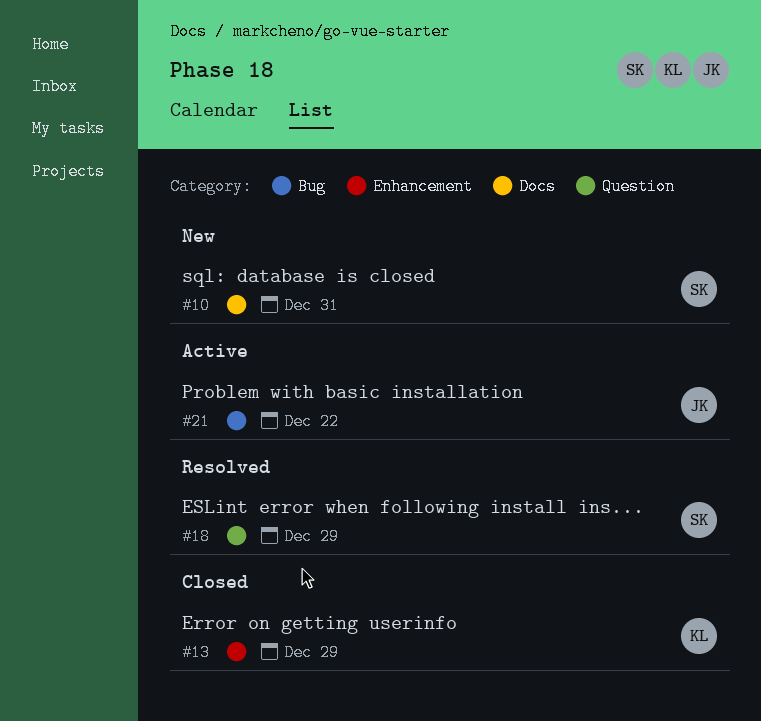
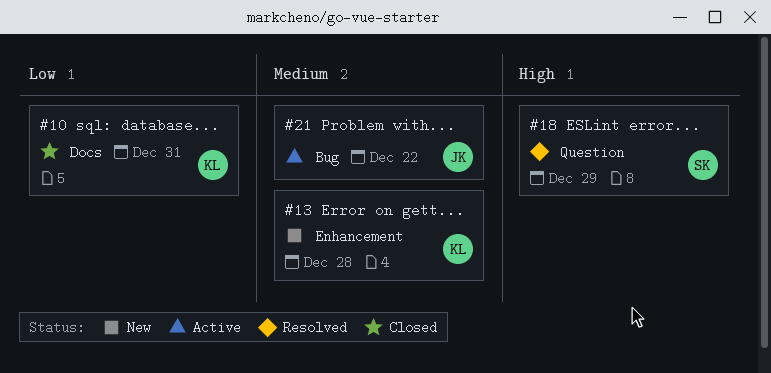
#10, status: New -> Closed
#10, owner: SK -> KL
#13, status: Closed -> New
#13, due: Dec 29 -> Dec 28

